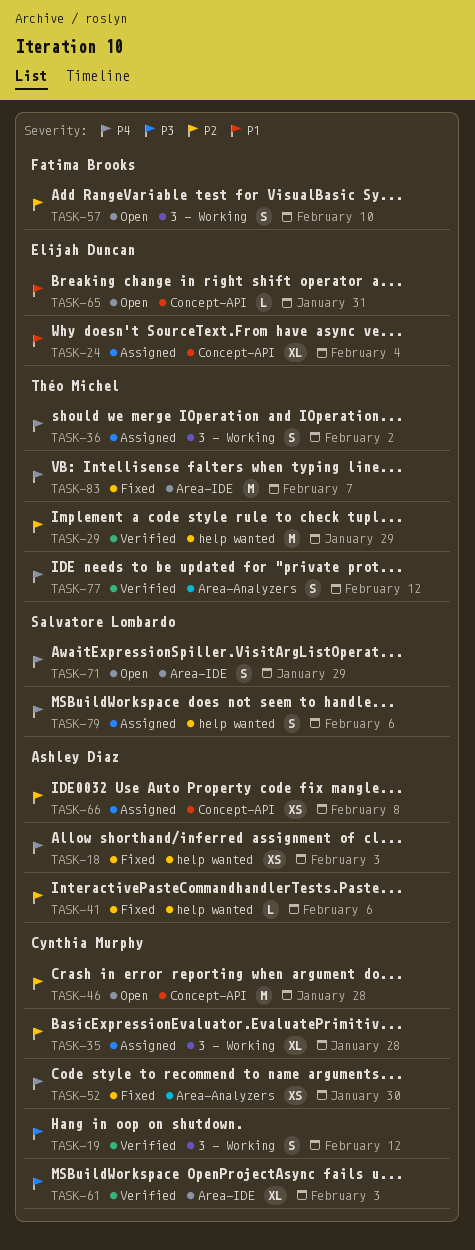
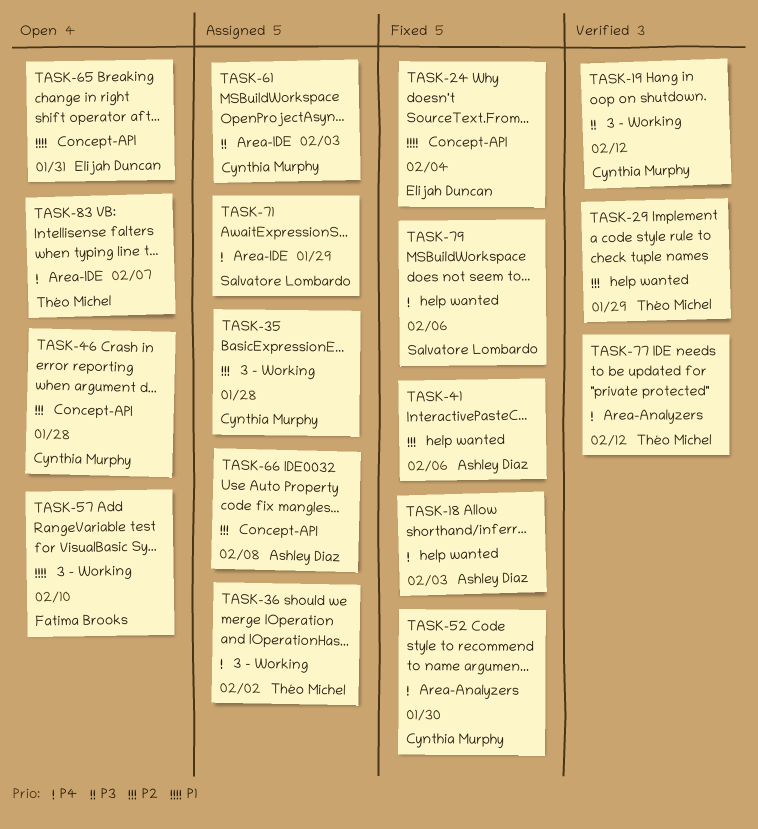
TASK-24, status: Assigned -> Fixed
TASK-57, priority: P2 -> P1
TASK-61, status: Verified -> Assigned
TASK-71, status: Open -> Assigned
TASK-79, status: Assigned -> Fixed
TASK-83, status: Fixed -> Open

